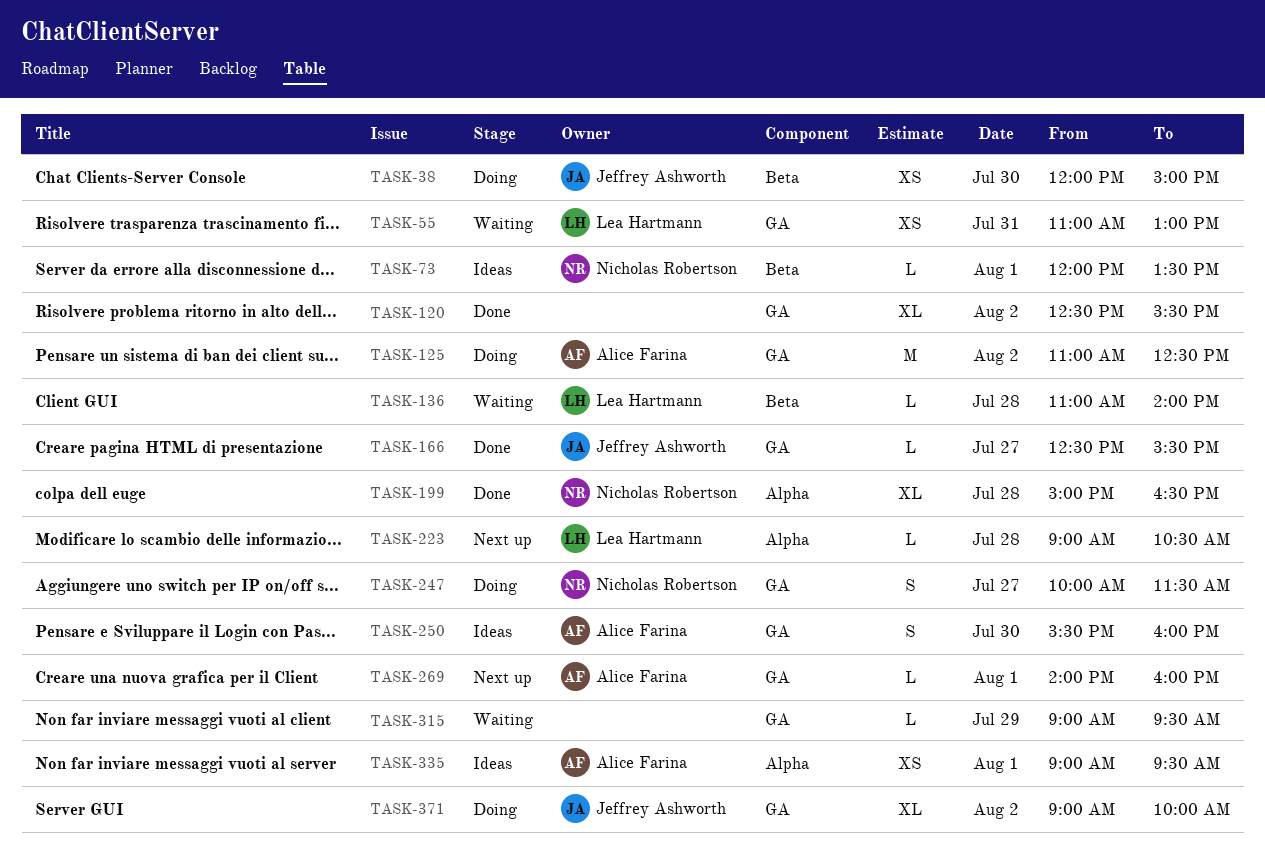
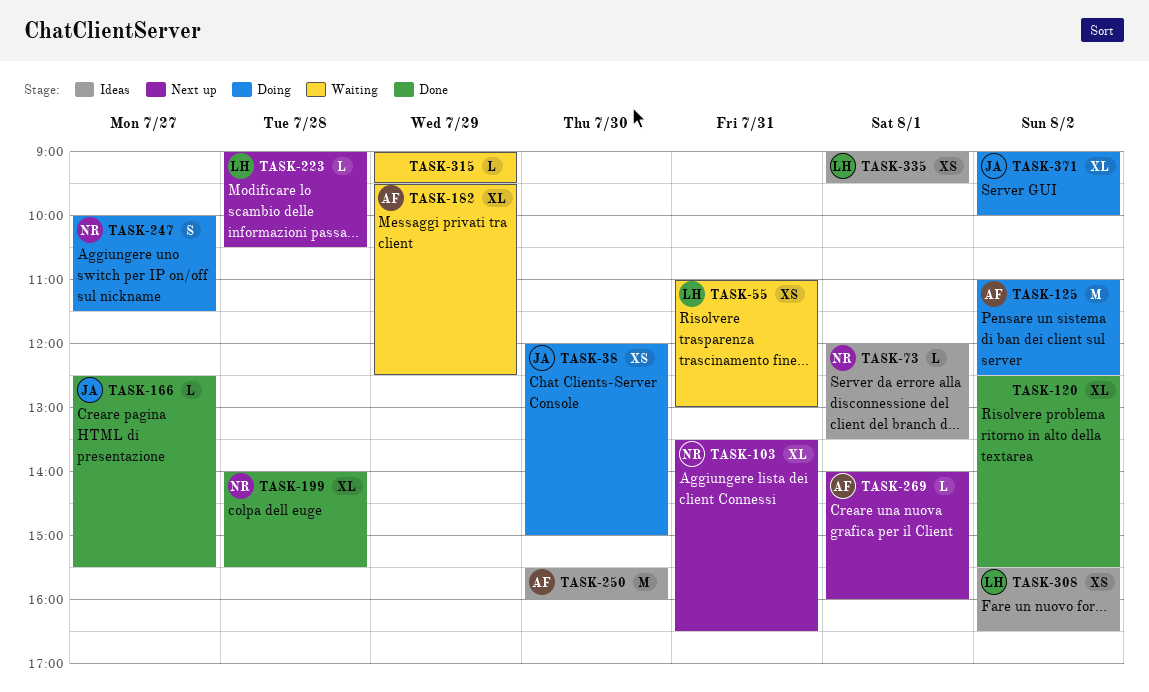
TASK-103: none -> present
TASK-136: present -> none
TASK-182: none -> present
TASK-199, begins: 15:00 -> 14:00
TASK-199, ends: 16:30 -> 15:30
TASK-250, estimate: S -> M
TASK-308: none -> present
TASK-335, owner: Alice Farina -> Lea Hartmann

